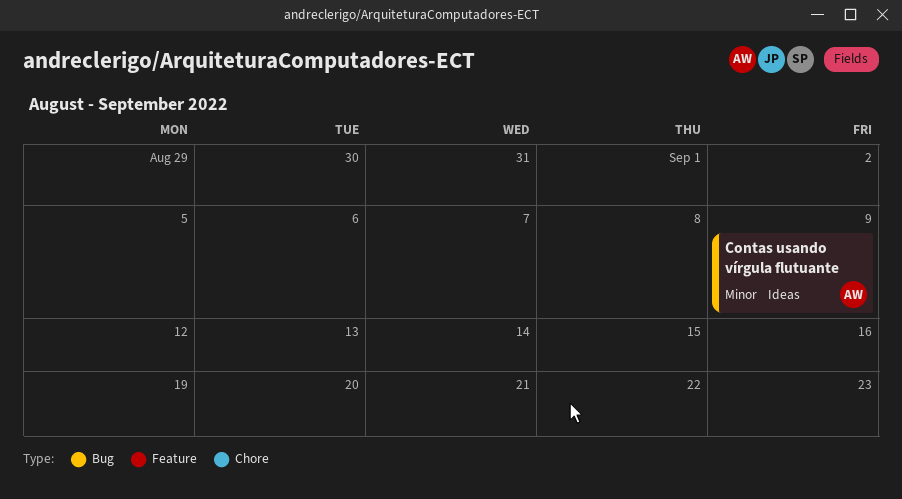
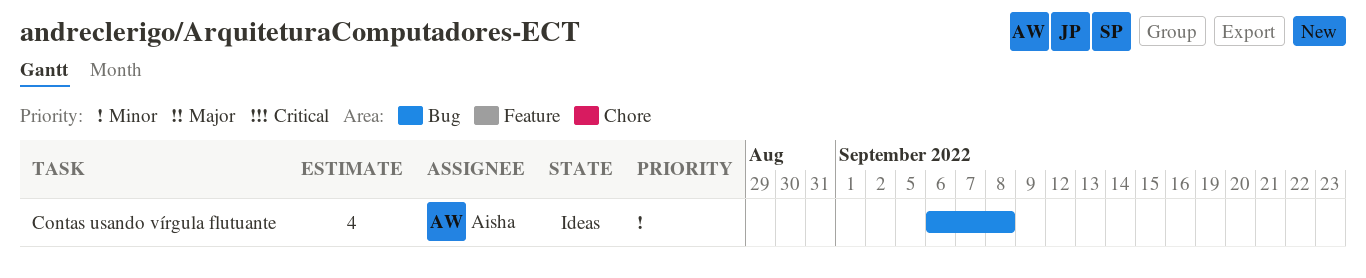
Contas usando vírgula flutuante, due: Sep 9 -> Sep 8

